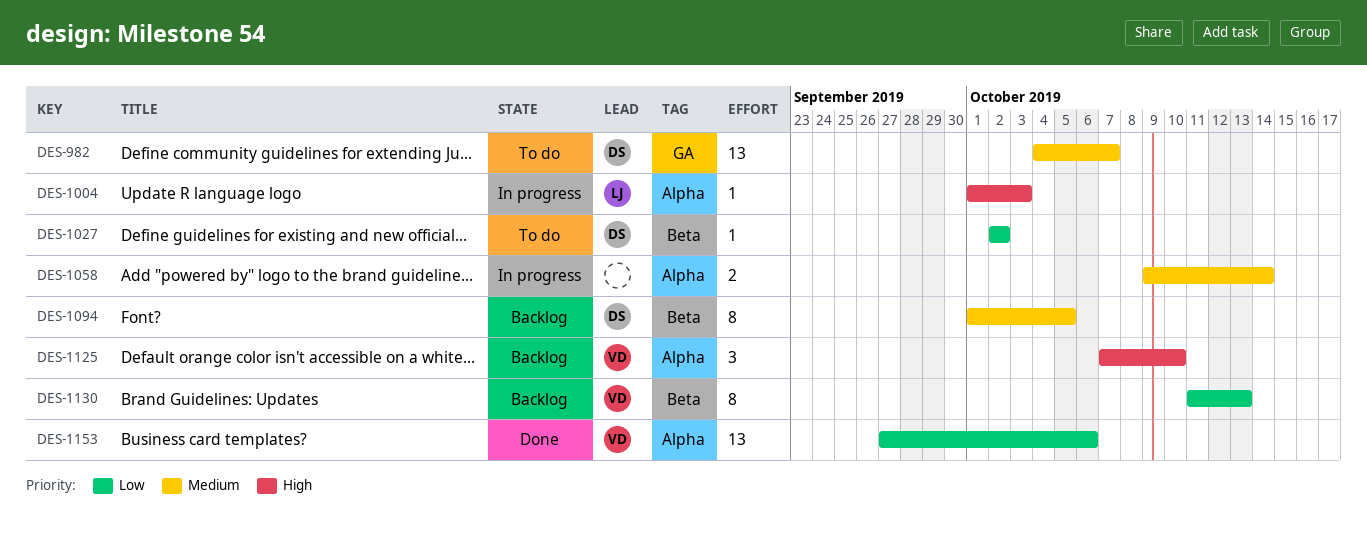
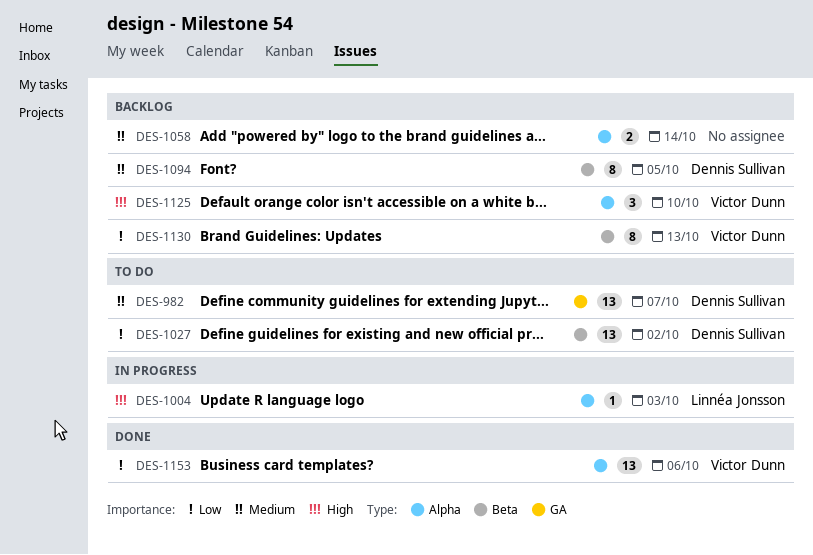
DES-1027, estimate: 1 -> 13
DES-1058, status: In progress -> Backlog

